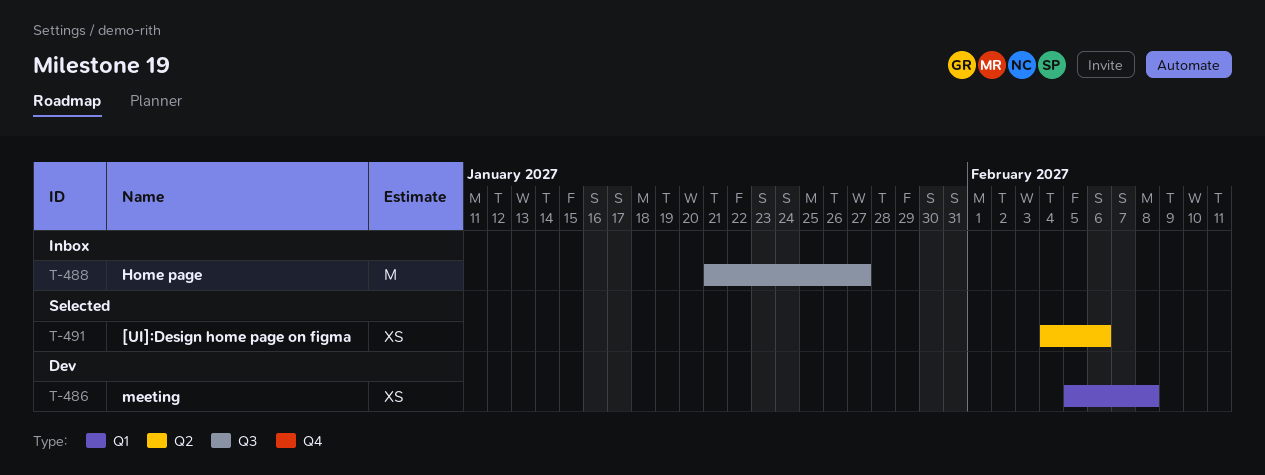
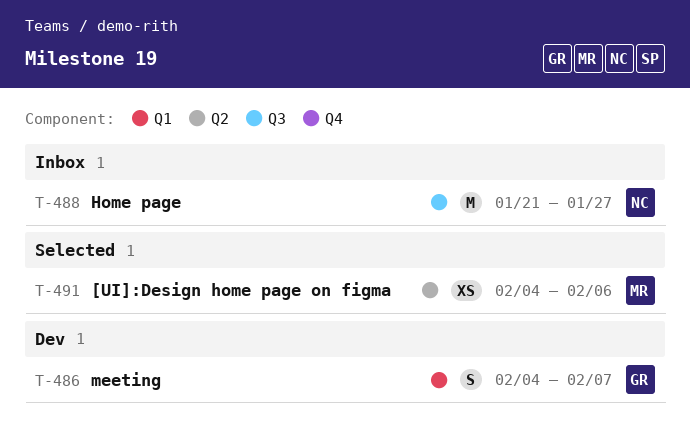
T-486, estimate: XS -> S
T-486, start: Feb 5 -> Feb 4
T-486, due: Feb 8 -> Feb 7

